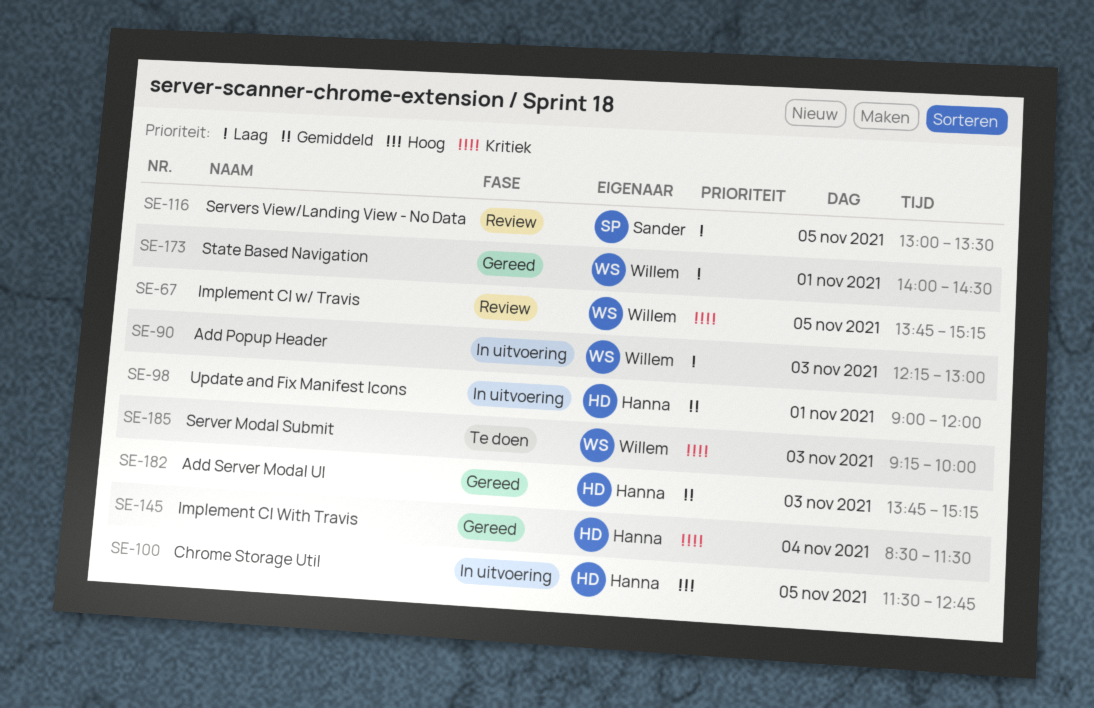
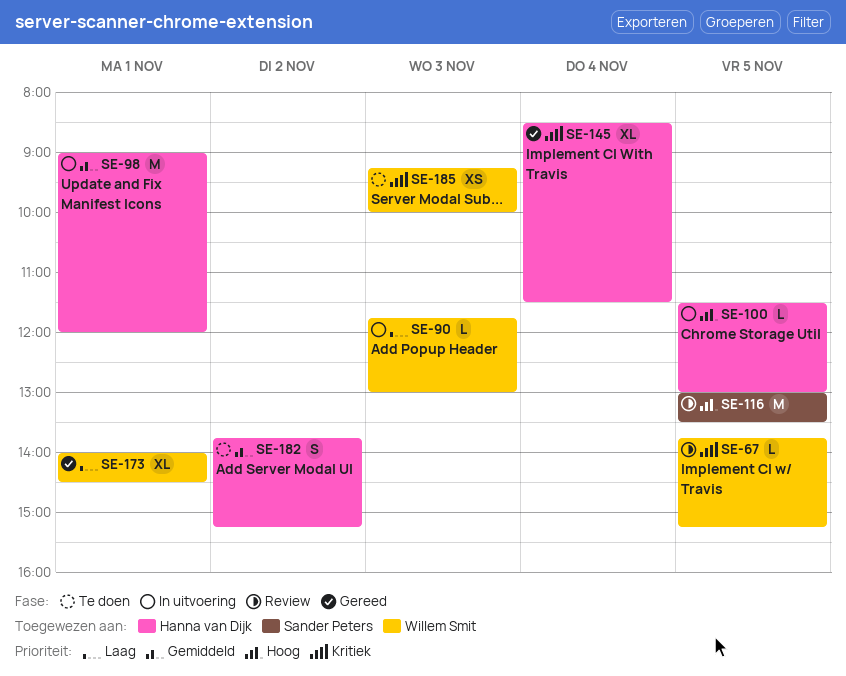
SE-90, begins: 12:15 -> 11:45
SE-100, ends: 12:45 -> 13:00
SE-116, priority: Laag -> Hoog
SE-182, status: Gereed -> Te doen
SE-182, day: Nov 3 -> Nov 2

